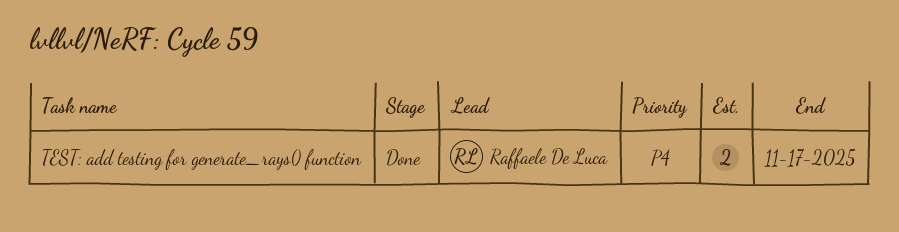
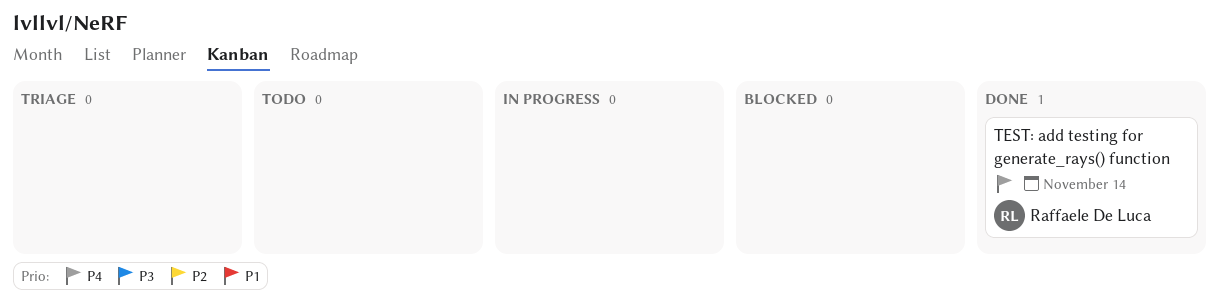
TEST: add testing for generate_rays() function, due: Nov 17 -> Nov 14

